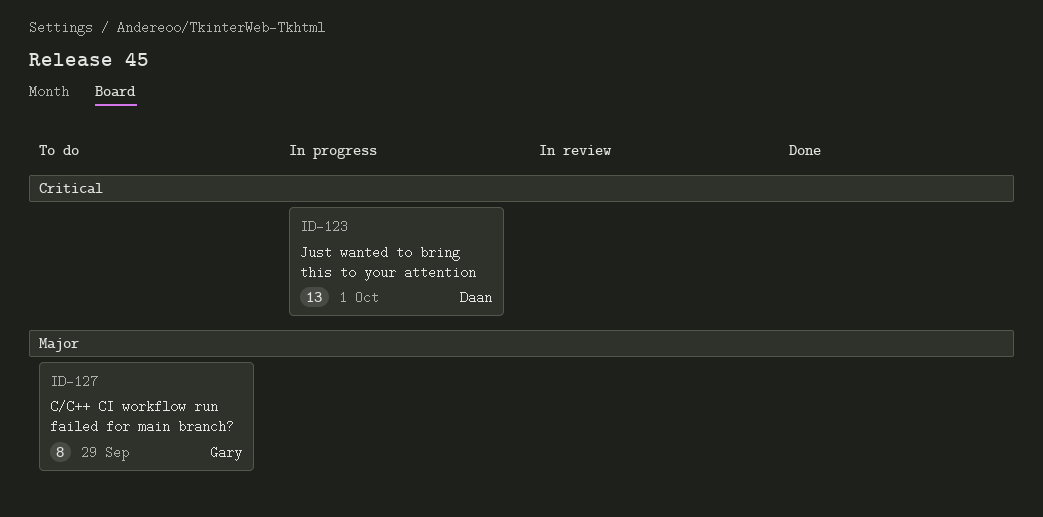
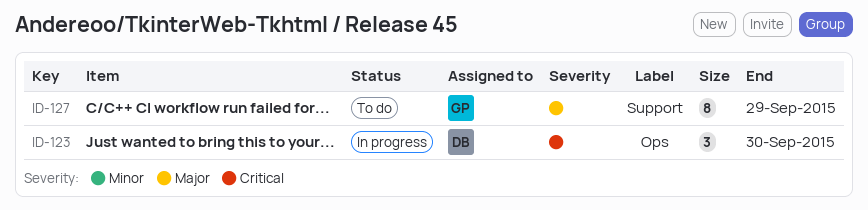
ID-123, estimate: 13 -> 3
ID-123, due: Oct 1 -> Sep 30

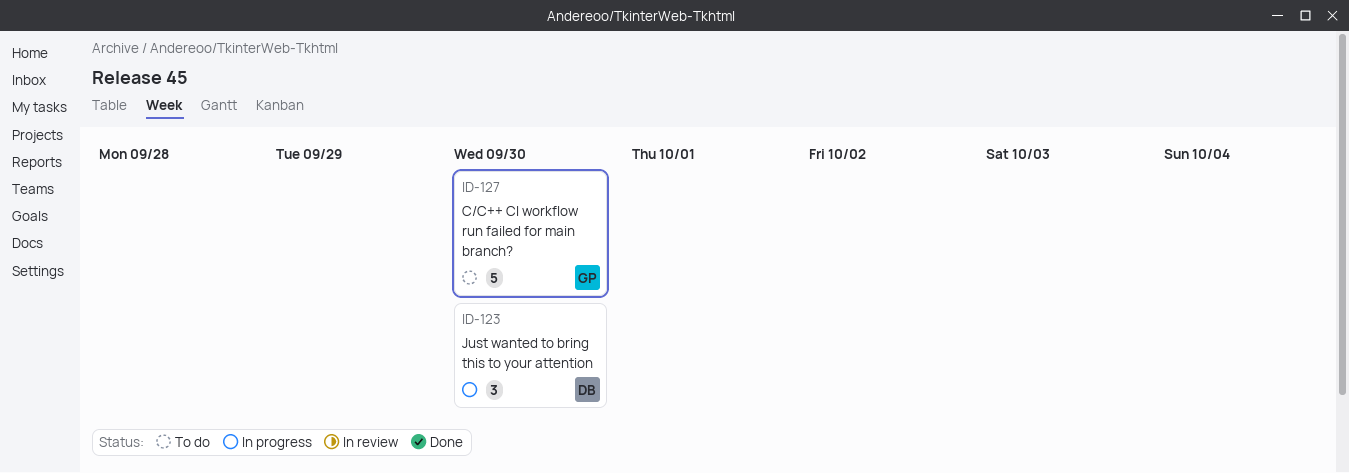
ID-127, estimate: 8 -> 5
ID-127, due: Sep 29 -> Sep 30

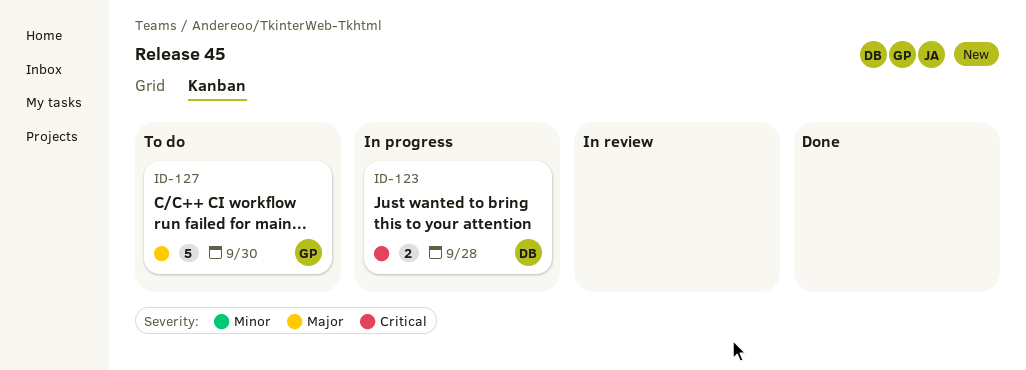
ID-123, estimate: 3 -> 2
ID-123, due: Sep 30 -> Sep 28

